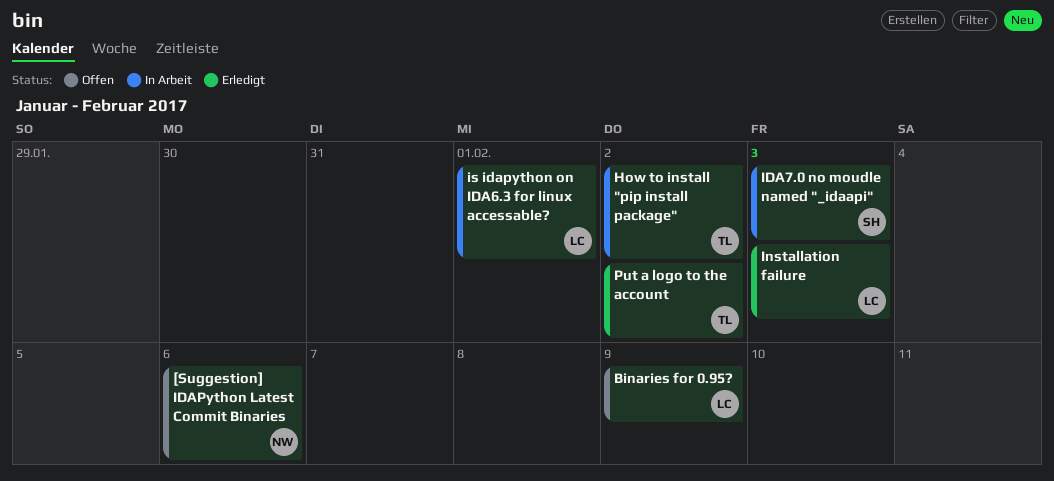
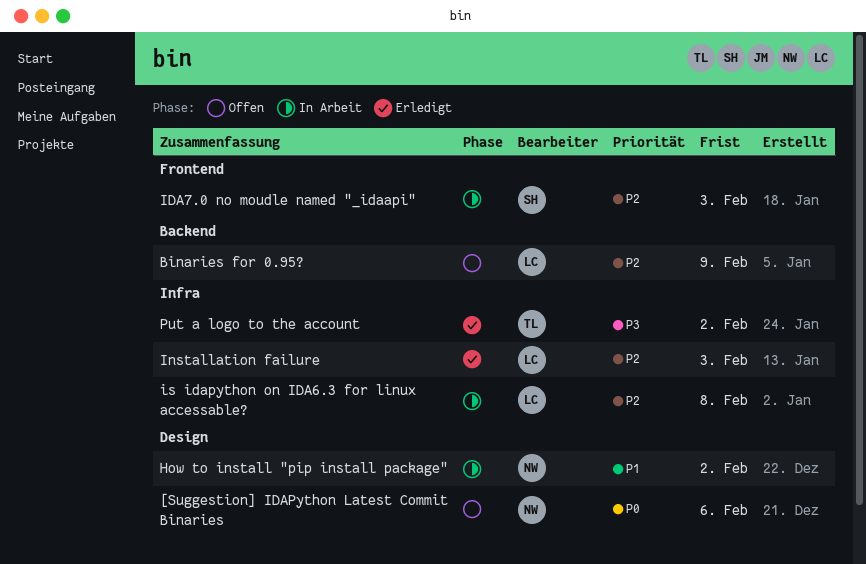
How to install "pip install package", owner: TL -> NW
is idapython on IDA6.3 for linux accessable?, due: Feb 1 -> Feb 8

